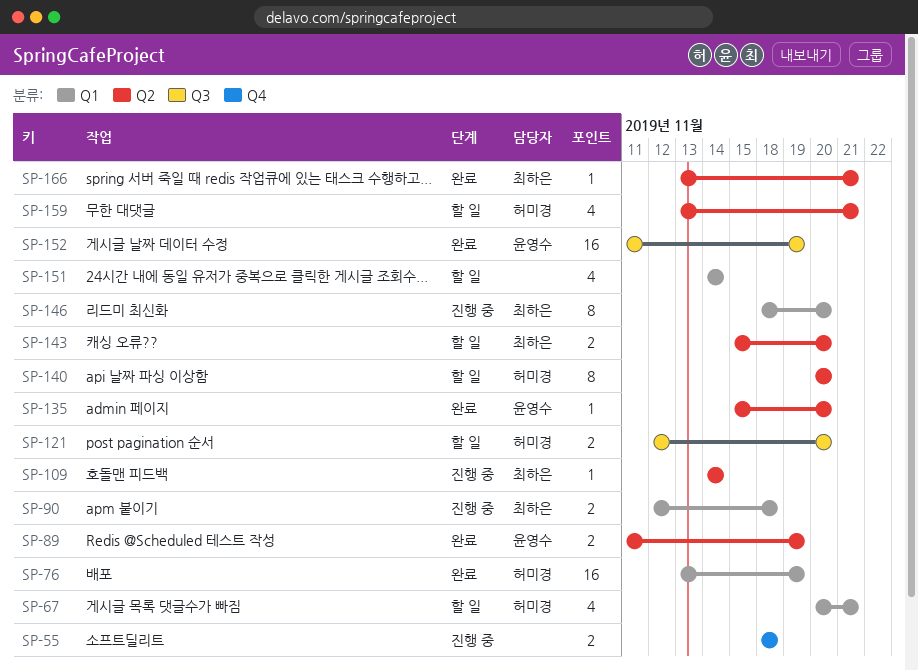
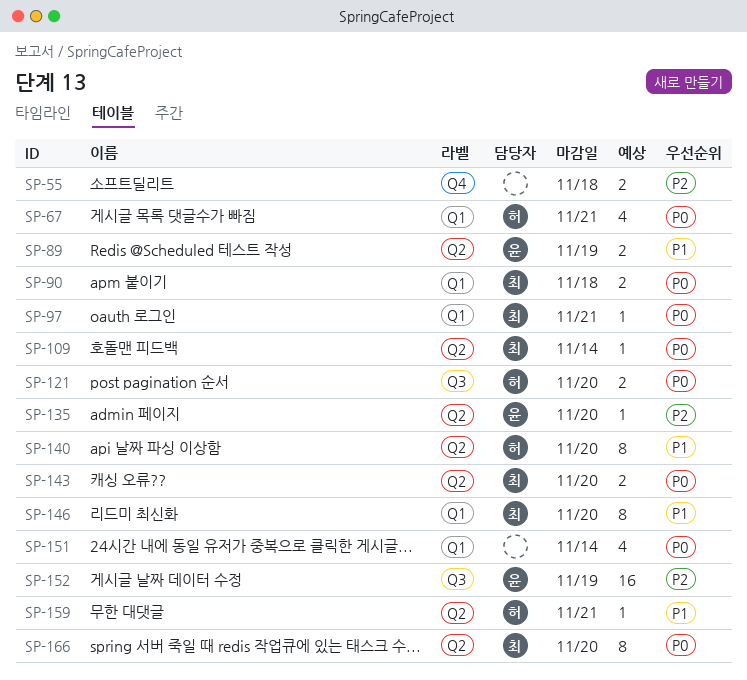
SP-76: present -> none
SP-97: none -> present
SP-159, estimate: 4 -> 1
SP-166, estimate: 1 -> 8
SP-166, due: Nov 21 -> Nov 20

